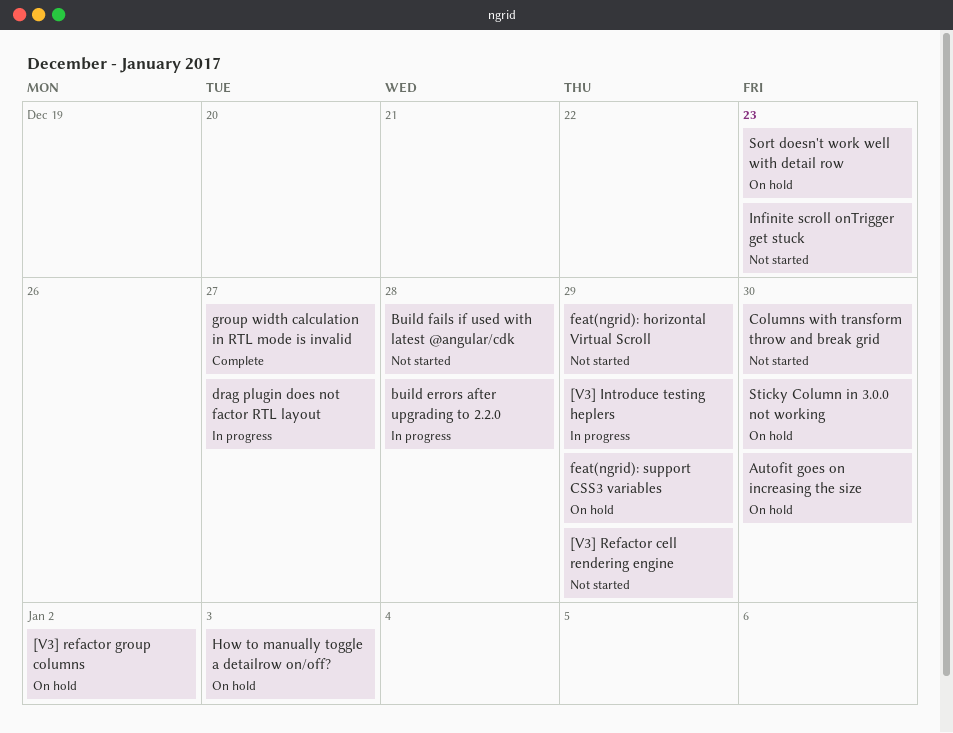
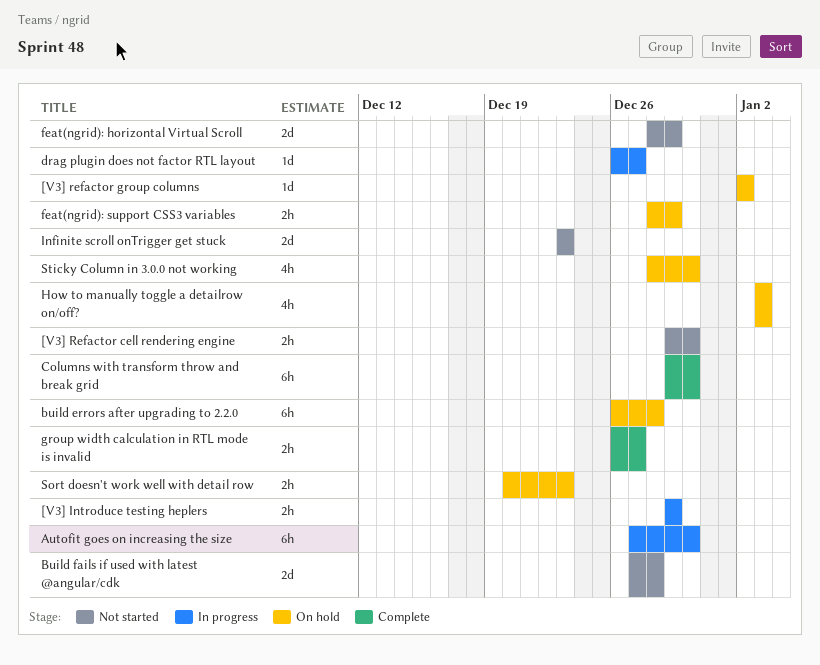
[V3] Refactor cell rendering engine, due: Dec 29 -> Dec 30
Autofit goes on increasing the size, status: On hold -> In progress
build errors after upgrading to 2.2.0, status: In progress -> On hold
Columns with transform throw and break grid, status: Not started -> Complete

